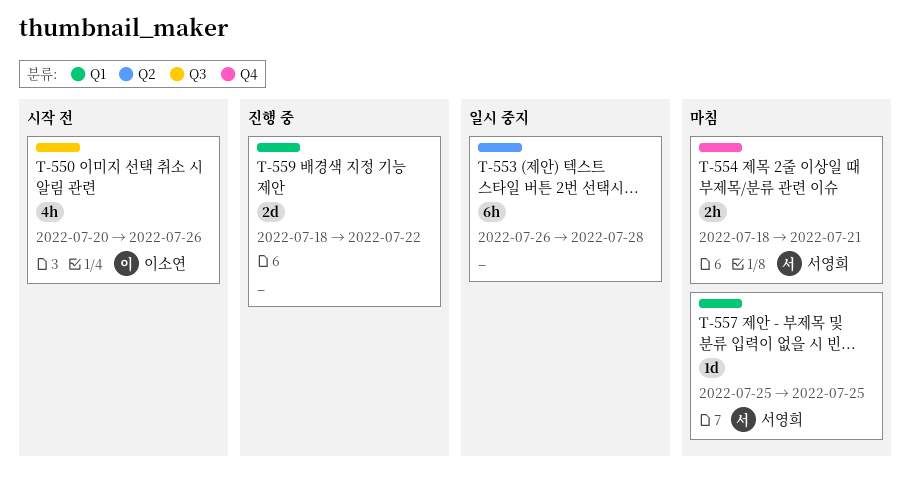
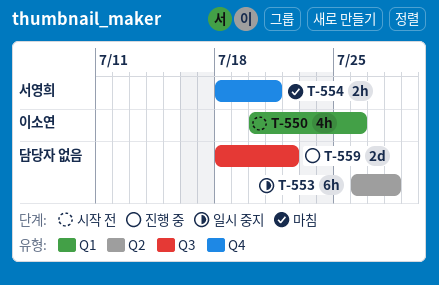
T-550, label: Q3 -> Q1
T-557: present -> none
T-559, label: Q1 -> Q3

